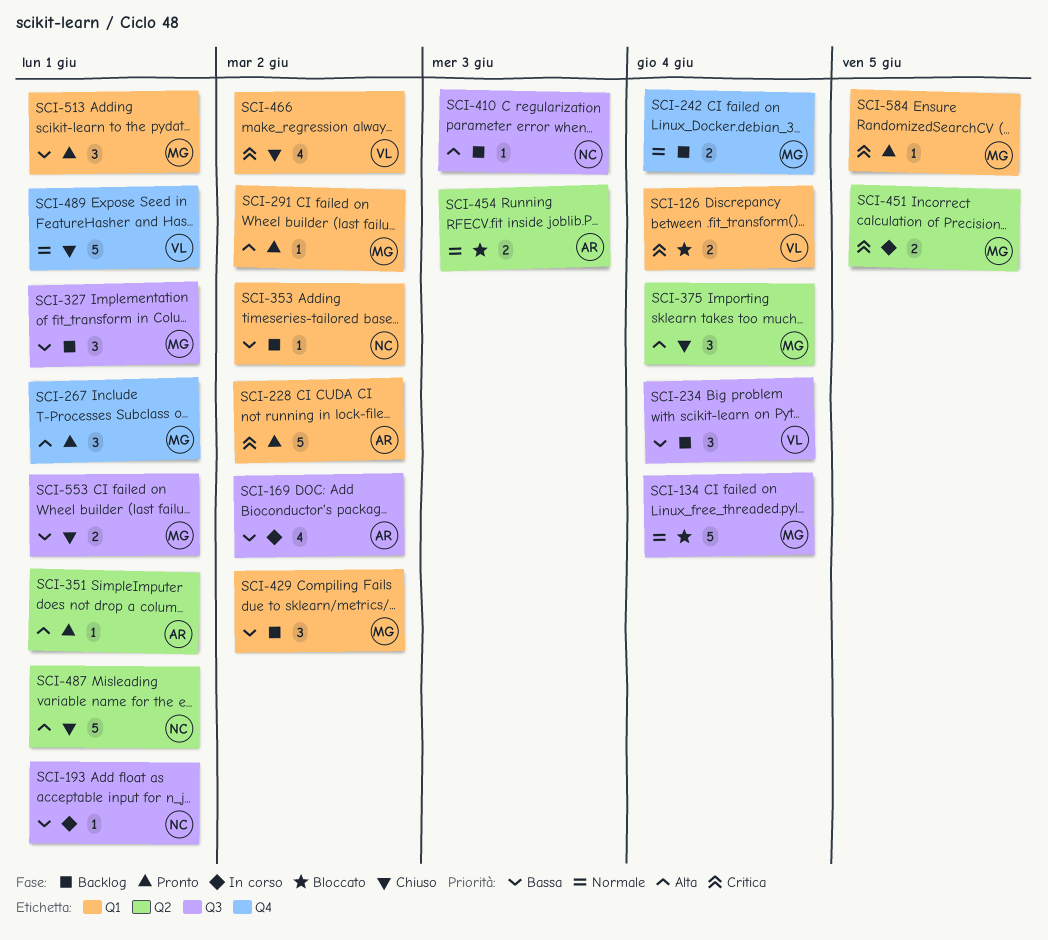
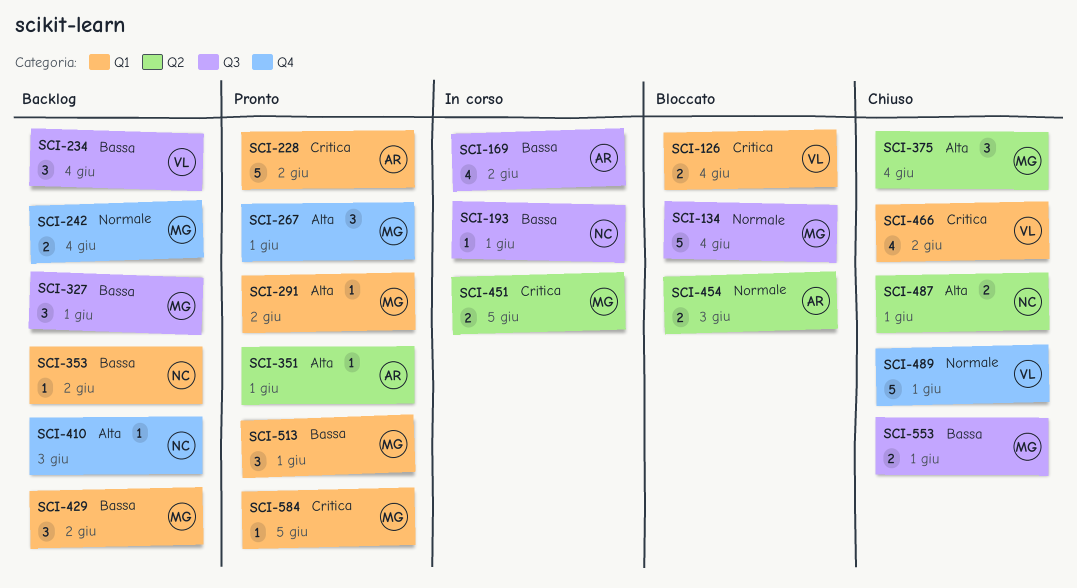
SCI-410, label: Q3 -> Q4
SCI-487, estimate: 5 -> 2

